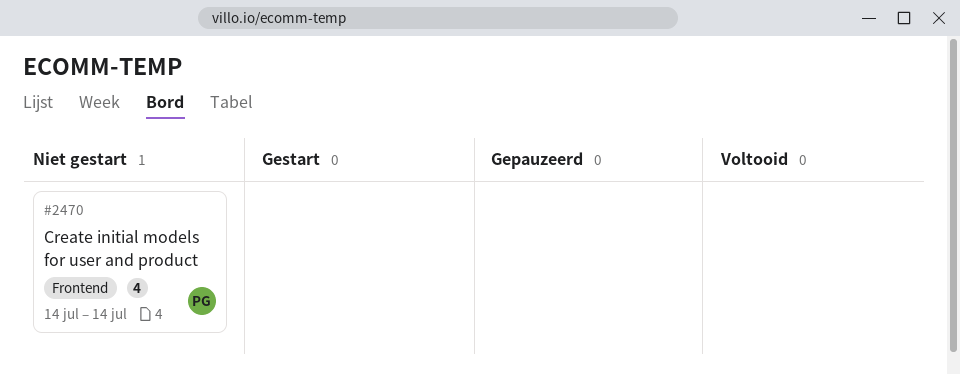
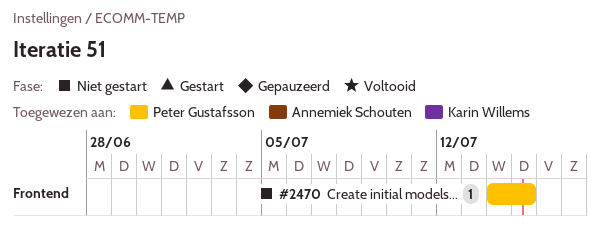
#2470, estimate: 4 -> 1
#2470, due: Jul 14 -> Jul 15

